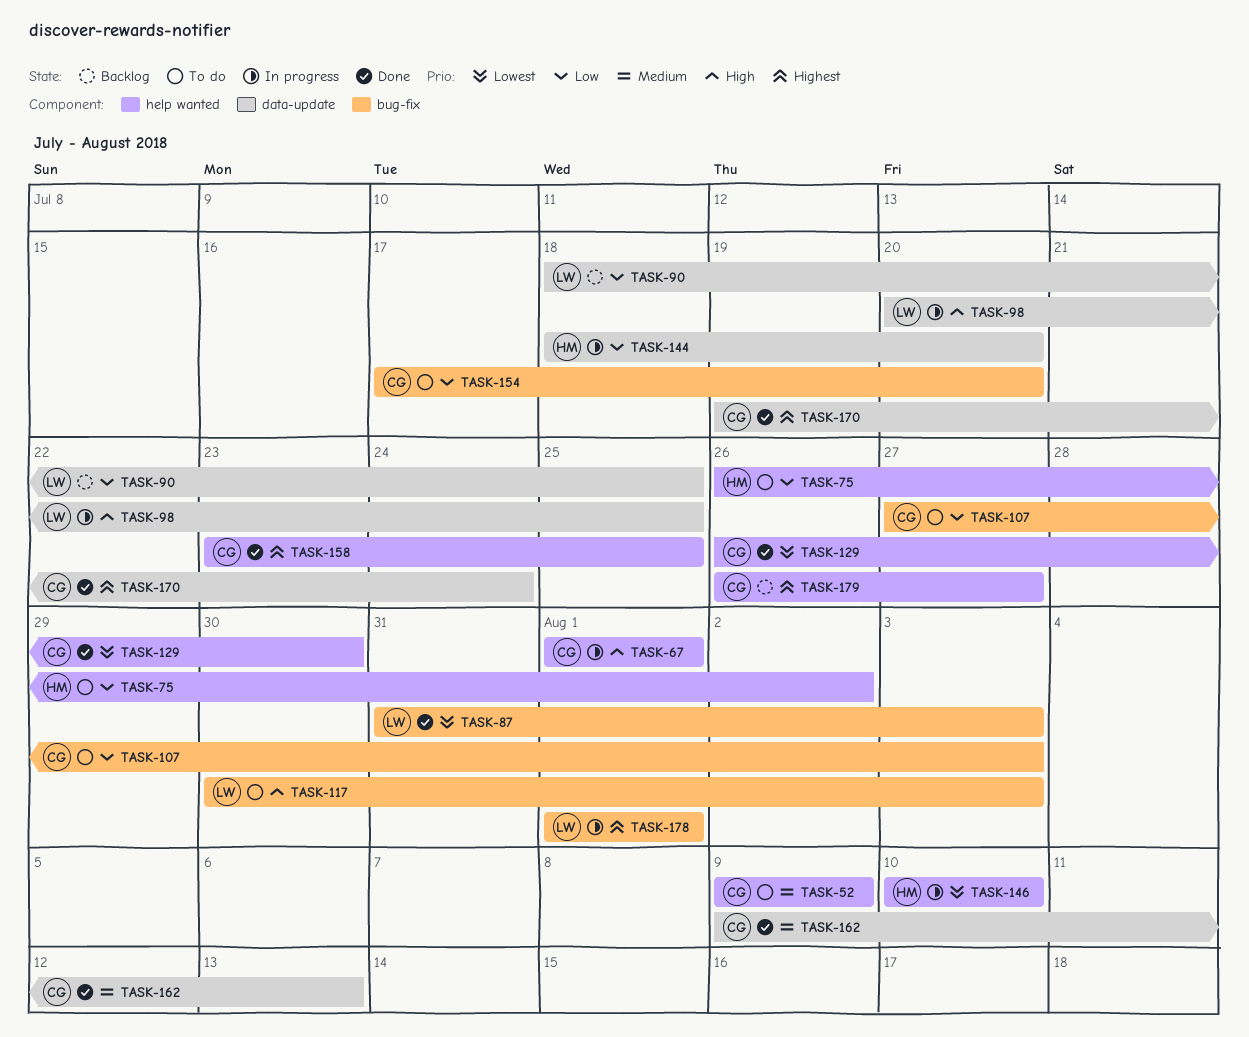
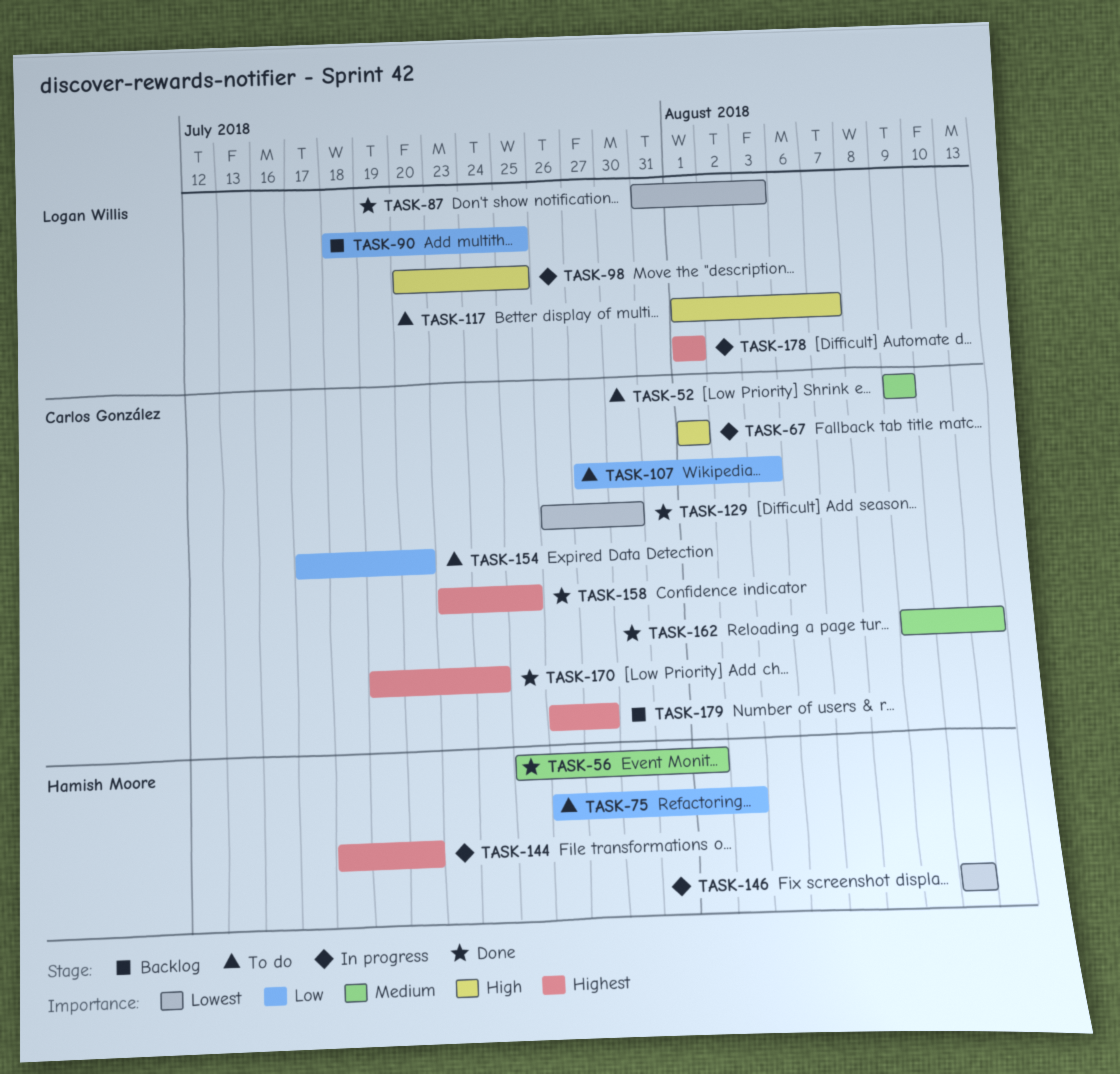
TASK-56: none -> present
TASK-117, start: Jul 30 -> Aug 1
TASK-117, due: Aug 3 -> Aug 7
TASK-144, priority: Low -> Highest

